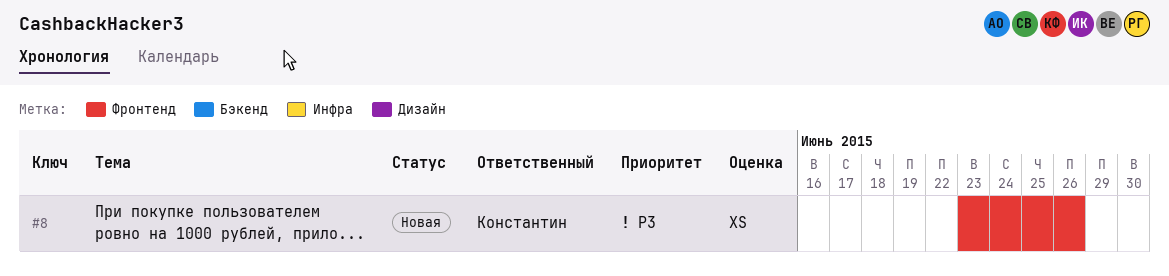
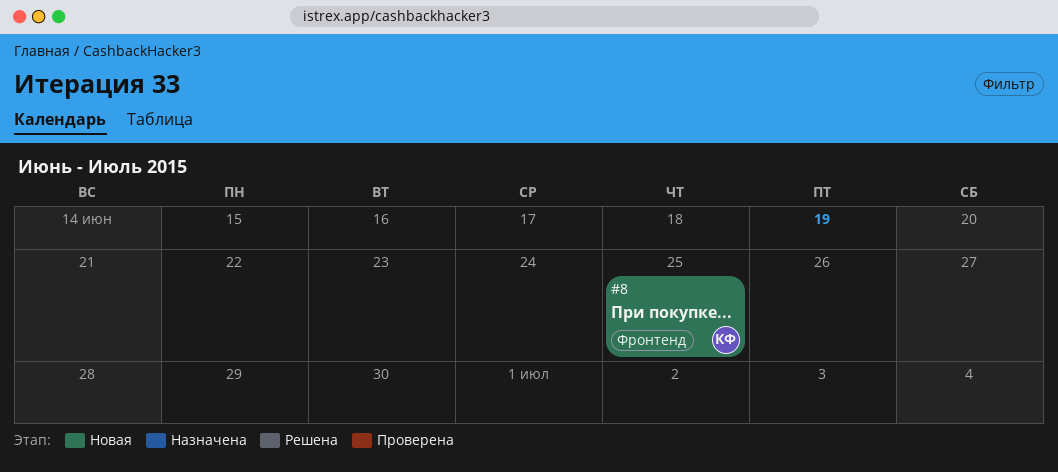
#8, due: Jun 26 -> Jun 25

